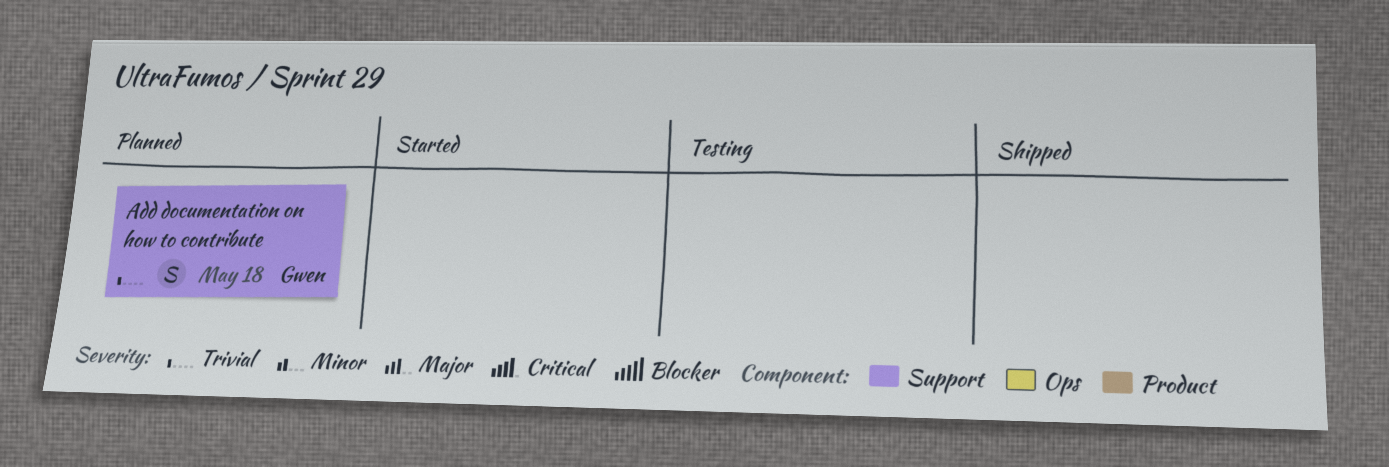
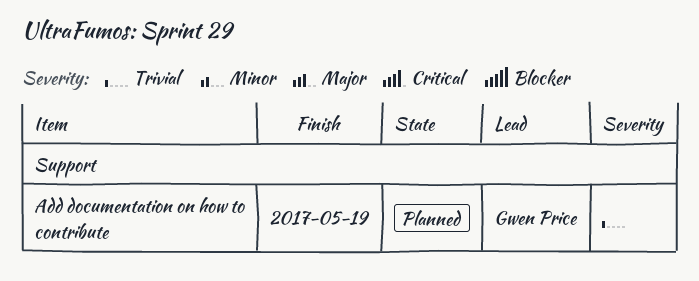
Add documentation on how to contribute, due: May 18 -> May 19

